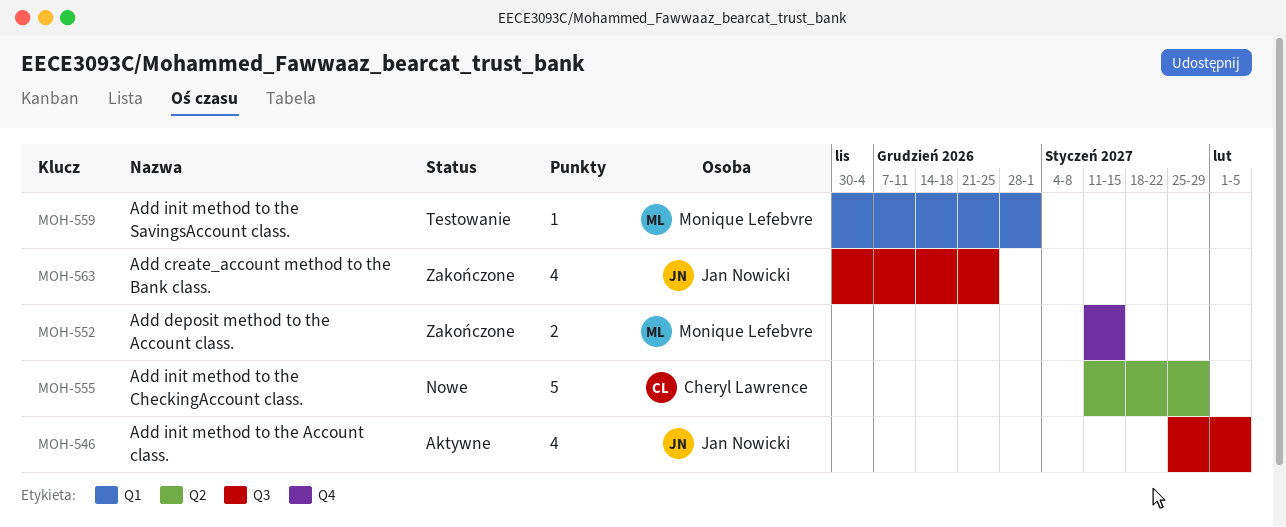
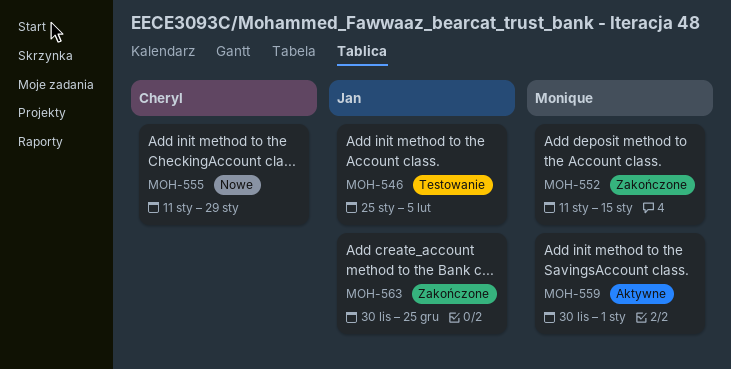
MOH-546, status: Aktywne -> Testowanie
MOH-559, status: Testowanie -> Aktywne

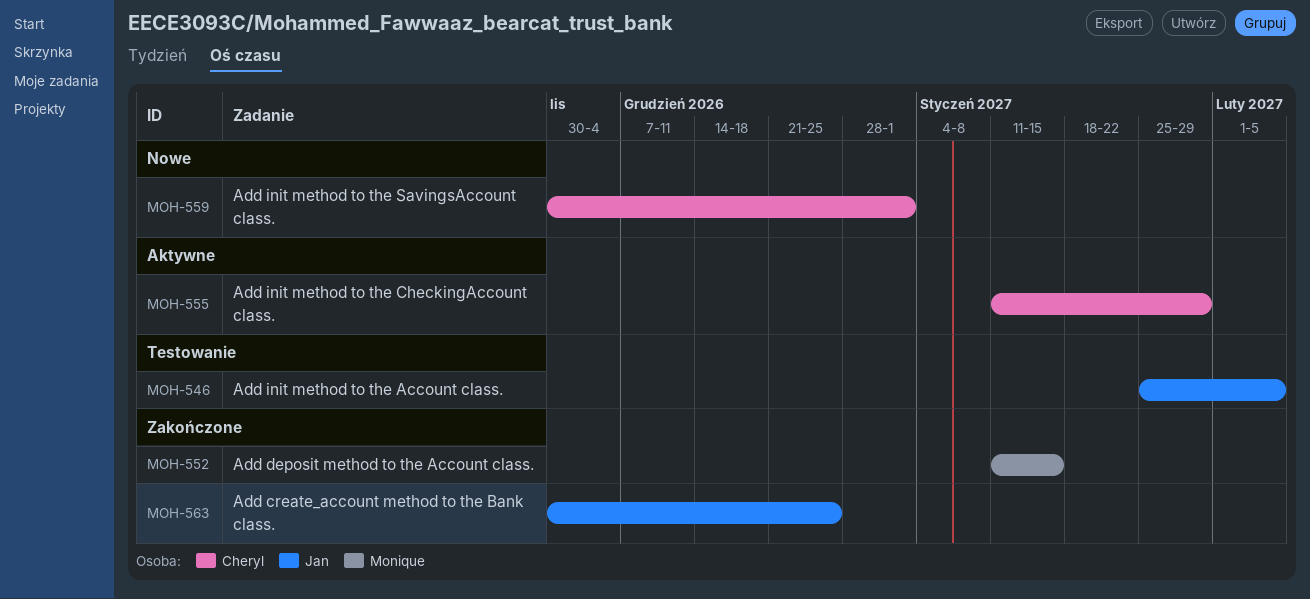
MOH-555, status: Nowe -> Aktywne
MOH-559, status: Aktywne -> Nowe
MOH-559, owner: Monique -> Cheryl

